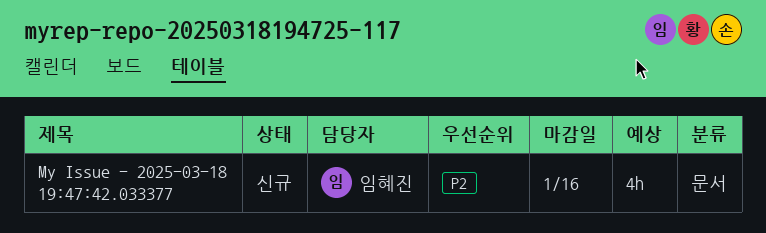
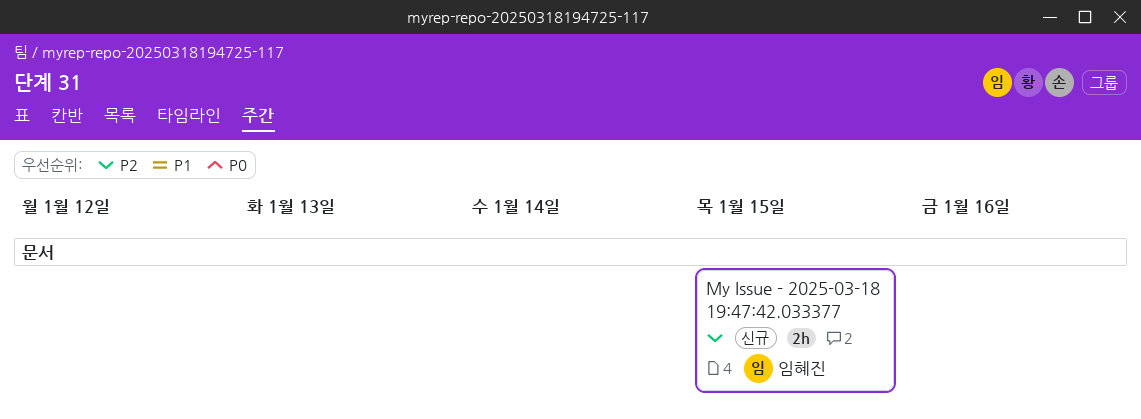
My Issue - 2025-03-18 19:47:42.033377, estimate: 4h -> 2h
My Issue - 2025-03-18 19:47:42.033377, due: Jan 16 -> Jan 15

